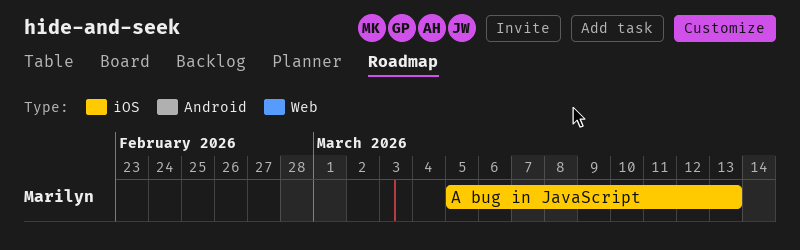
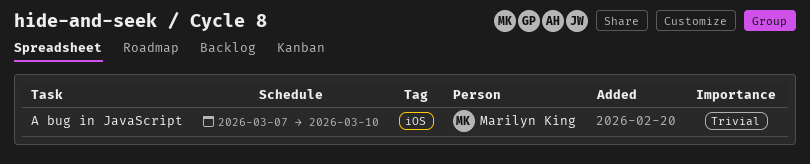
A bug in JavaScript, start: Mar 5 -> Mar 7
A bug in JavaScript, due: Mar 13 -> Mar 10

